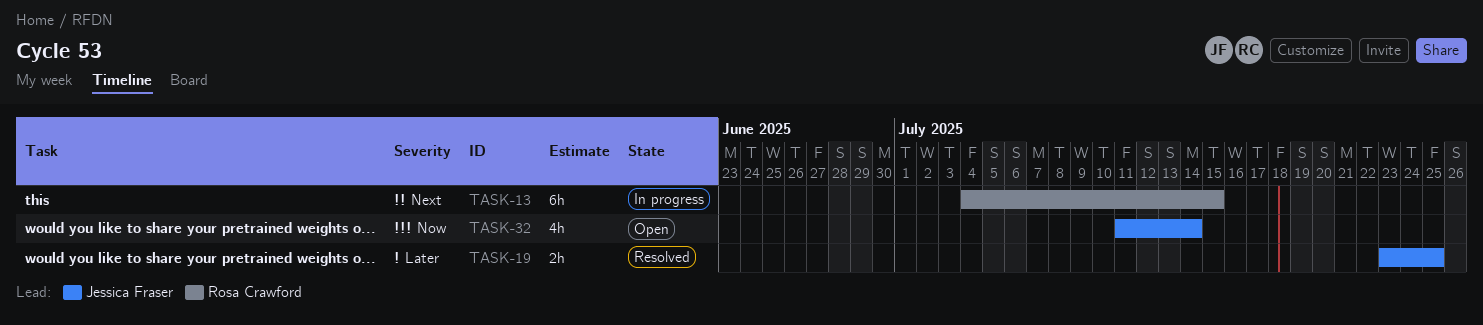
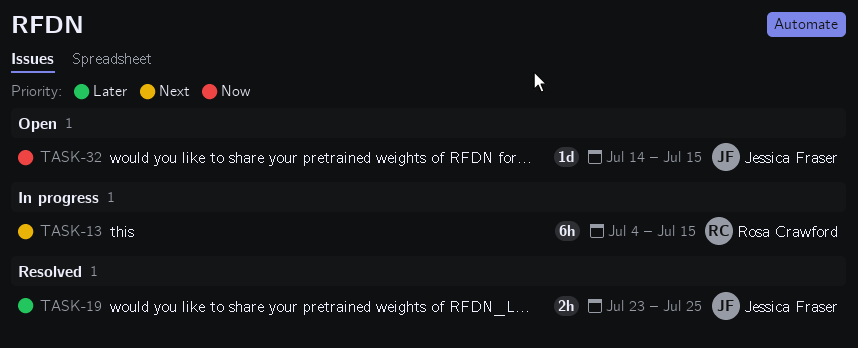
TASK-32, estimate: 4h -> 1d
TASK-32, start: Jul 11 -> Jul 14
TASK-32, due: Jul 14 -> Jul 15

